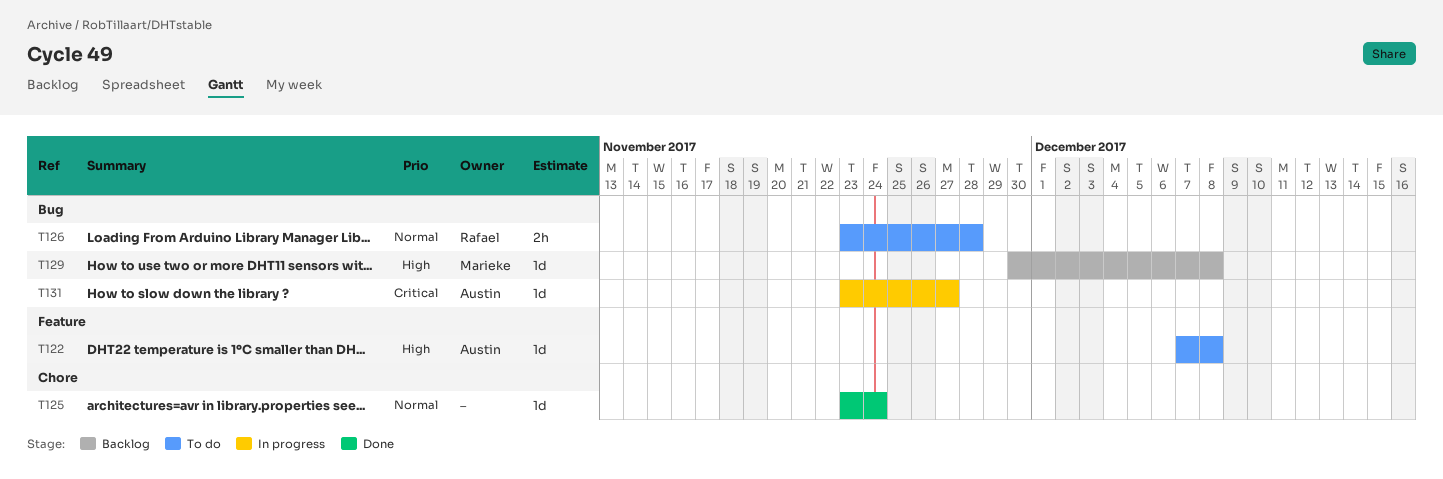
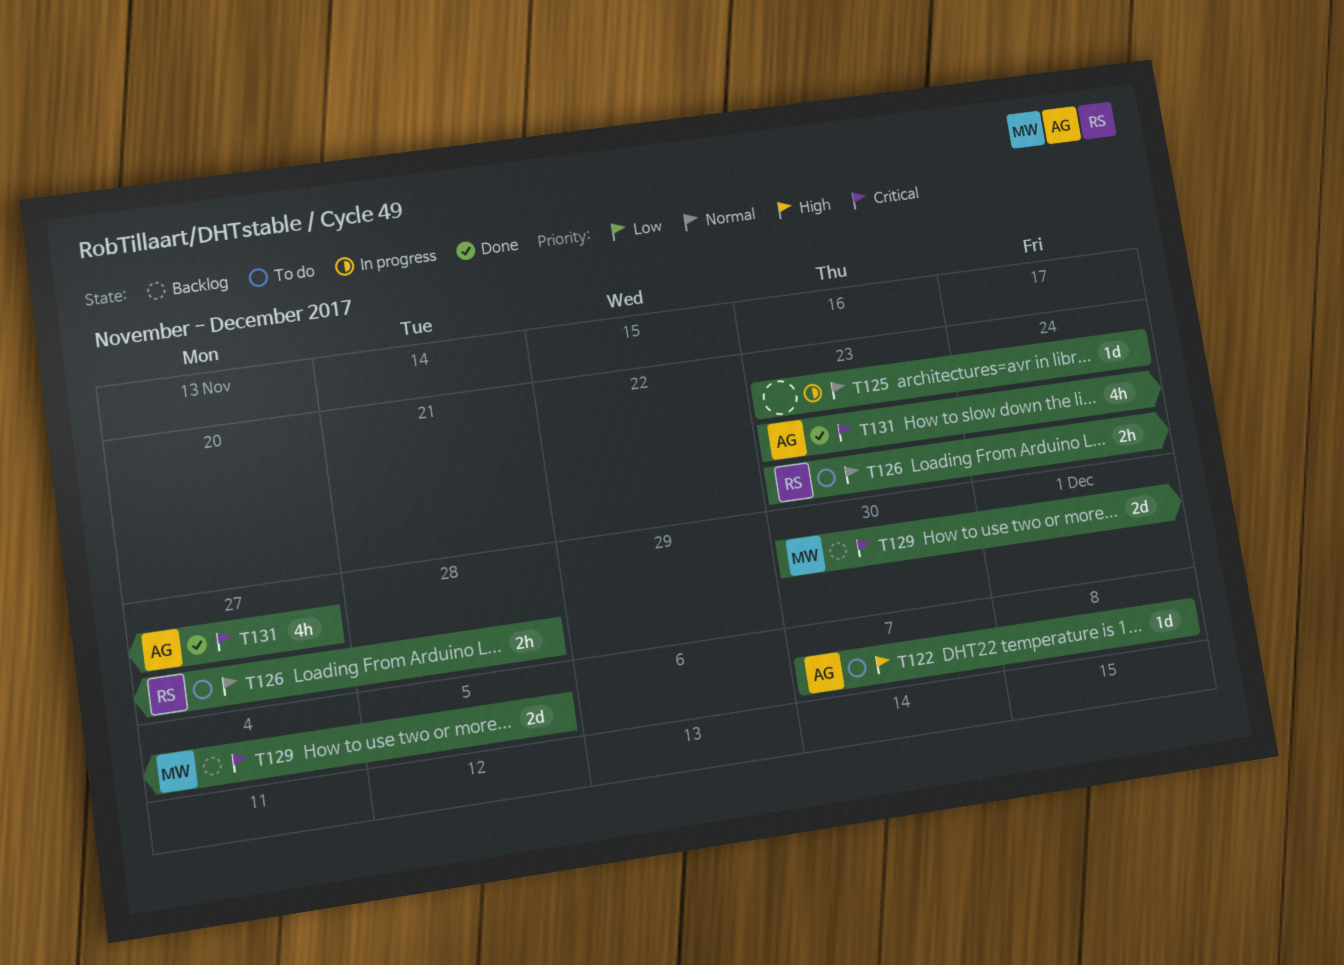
T125, status: Done -> In progress
T129, priority: High -> Critical
T129, estimate: 1d -> 2d
T129, due: Dec 8 -> Dec 5
T131, status: In progress -> Done
T131, estimate: 1d -> 4h

